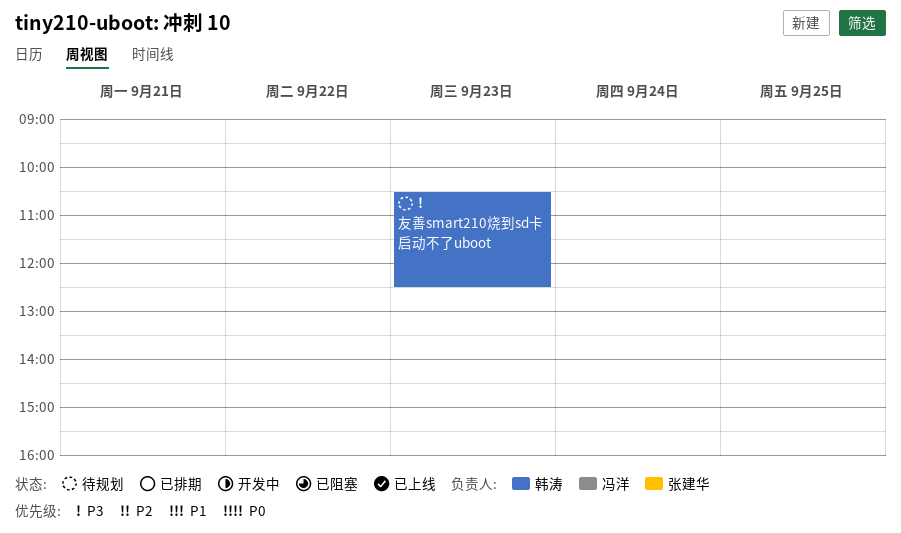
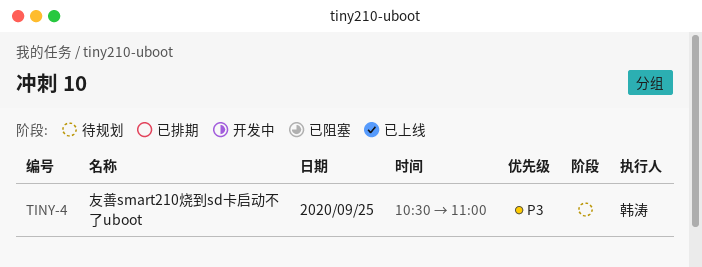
友善smart210烧到sd卡启动不了uboot, day: Sep 23 -> Sep 25
友善smart210烧到sd卡启动不了uboot, ends: 12:30 -> 11:00

